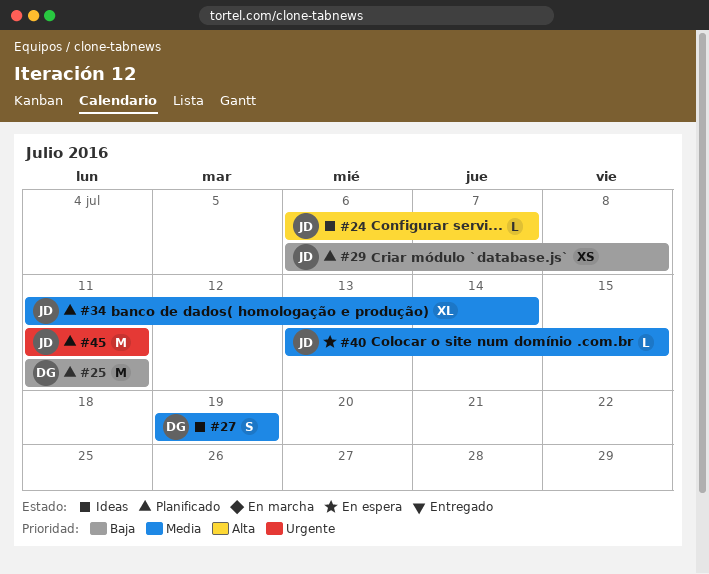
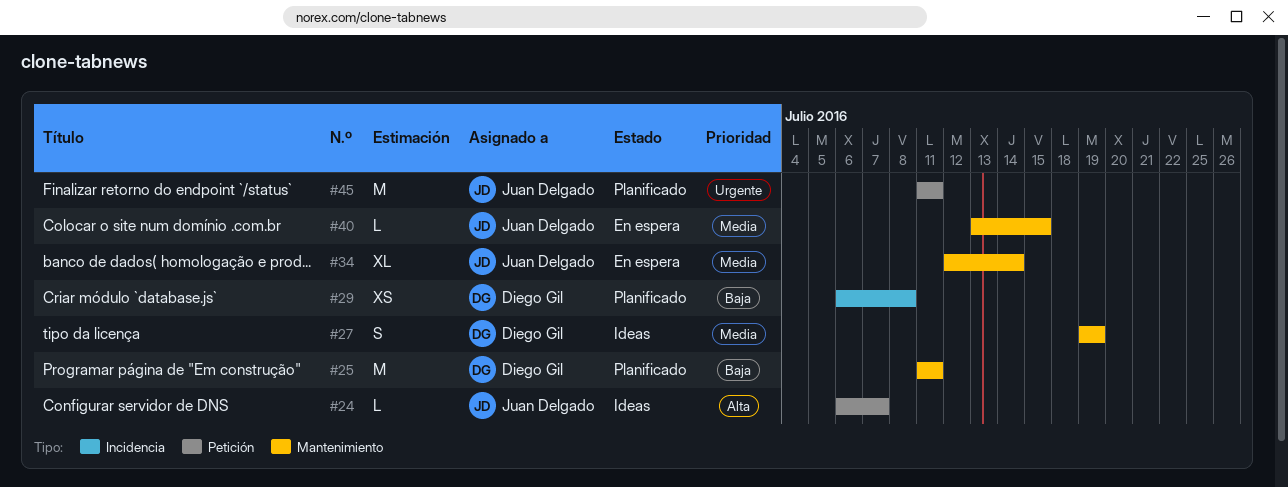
#29, owner: Juan Delgado -> Diego Gil
#34, status: Planificado -> En espera
#34, start: Jul 11 -> Jul 12

